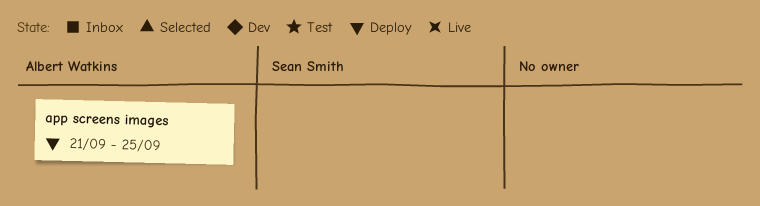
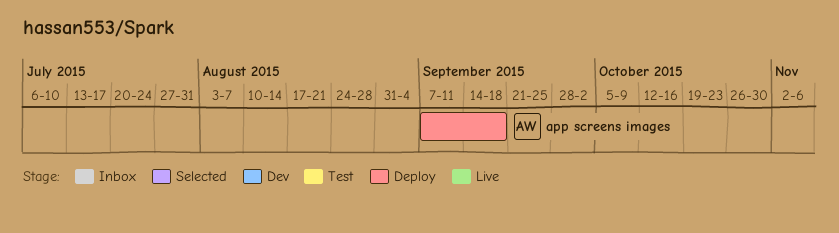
app screens images, start: Sep 21 -> Sep 7
app screens images, due: Sep 25 -> Sep 18

